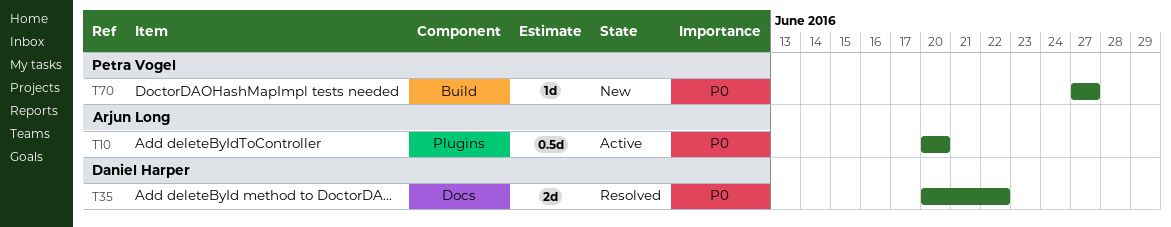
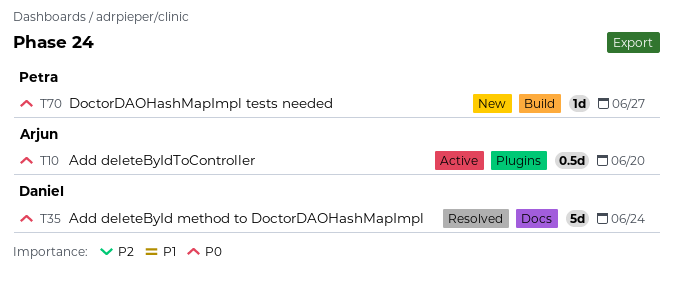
T35, estimate: 2d -> 5d
T35, due: Jun 22 -> Jun 24

